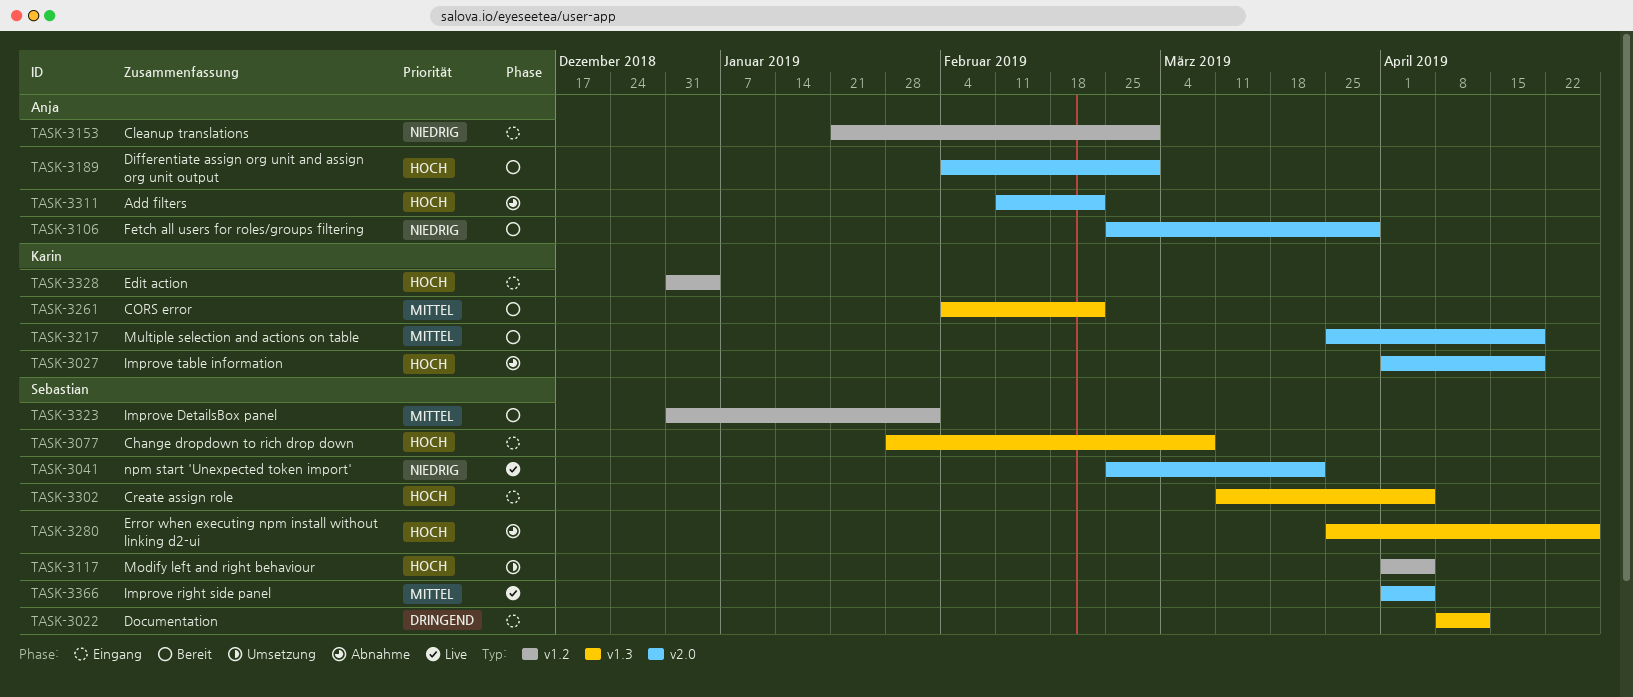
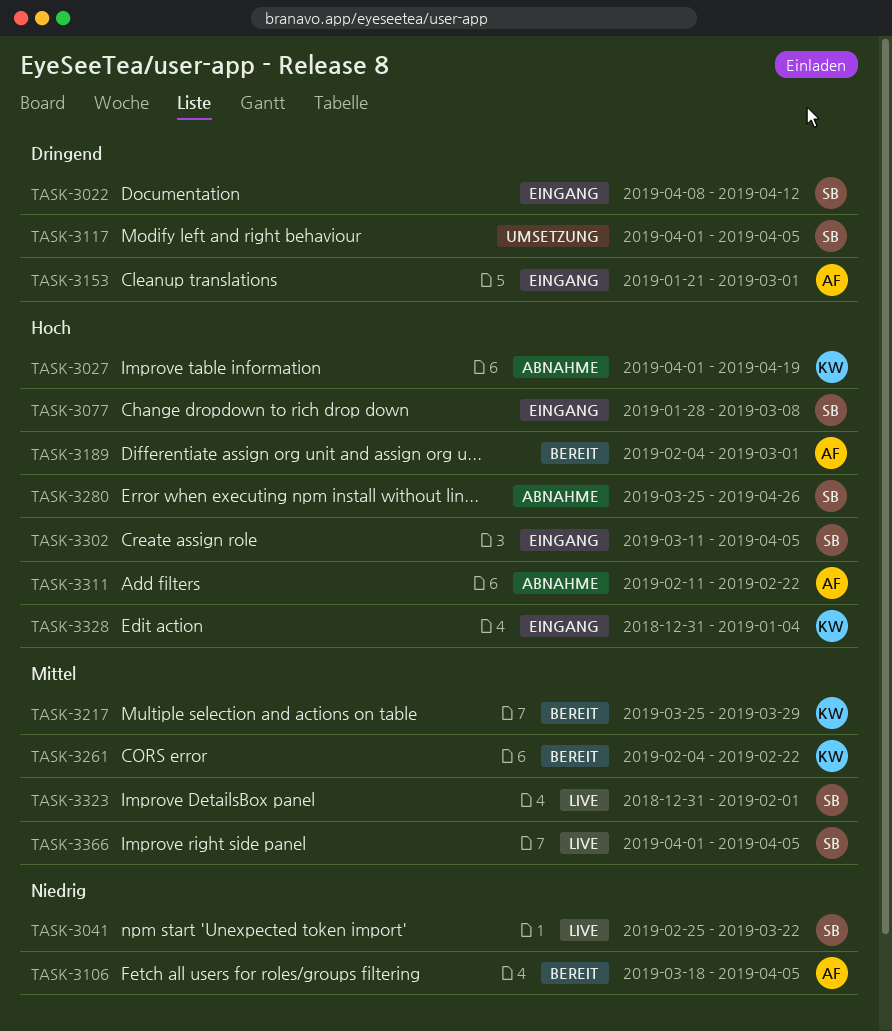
TASK-3106, start: Feb 25 -> Mar 18
TASK-3106, due: Mar 29 -> Apr 5
TASK-3117, priority: Hoch -> Dringend
TASK-3153, priority: Niedrig -> Dringend
TASK-3217, due: Apr 19 -> Mar 29
TASK-3323, status: Bereit -> Live

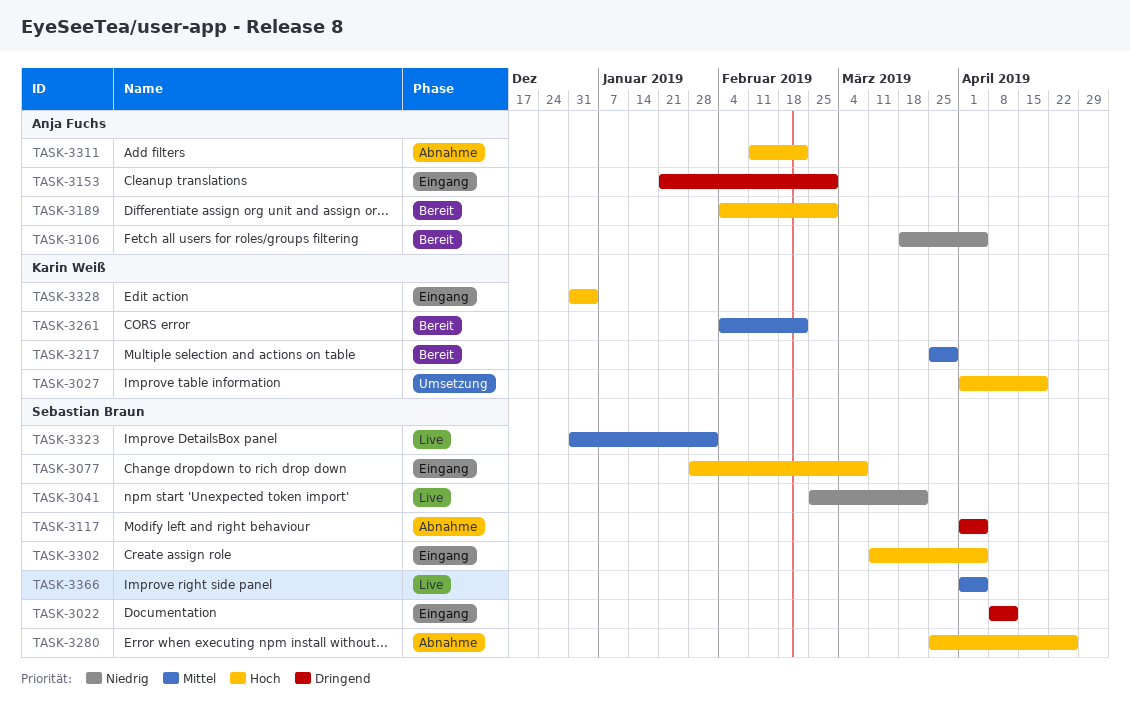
TASK-3027, status: Abnahme -> Umsetzung
TASK-3117, status: Umsetzung -> Abnahme

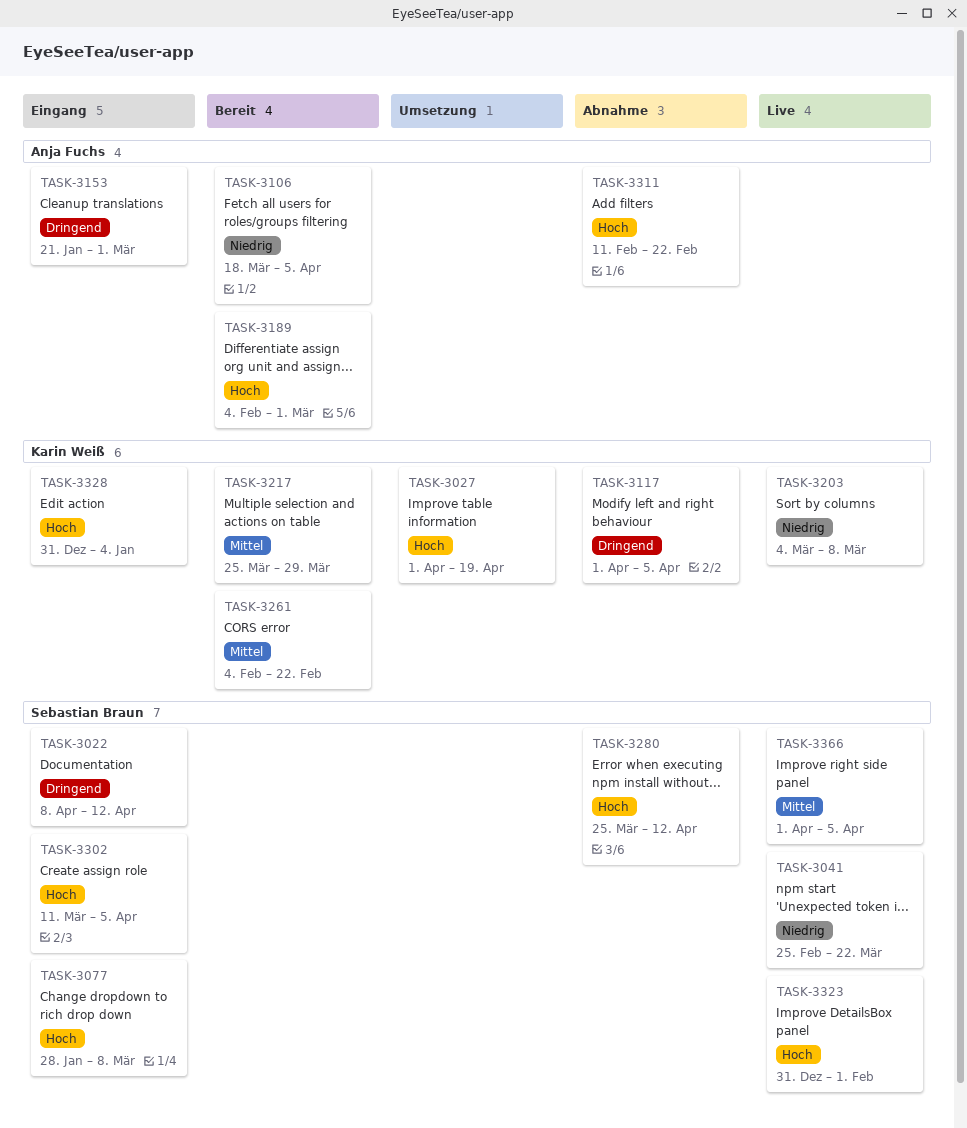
TASK-3117, owner: Sebastian Braun -> Karin Weiß
TASK-3203: none -> present
TASK-3280, due: Apr 26 -> Apr 12
TASK-3323, priority: Mittel -> Hoch

